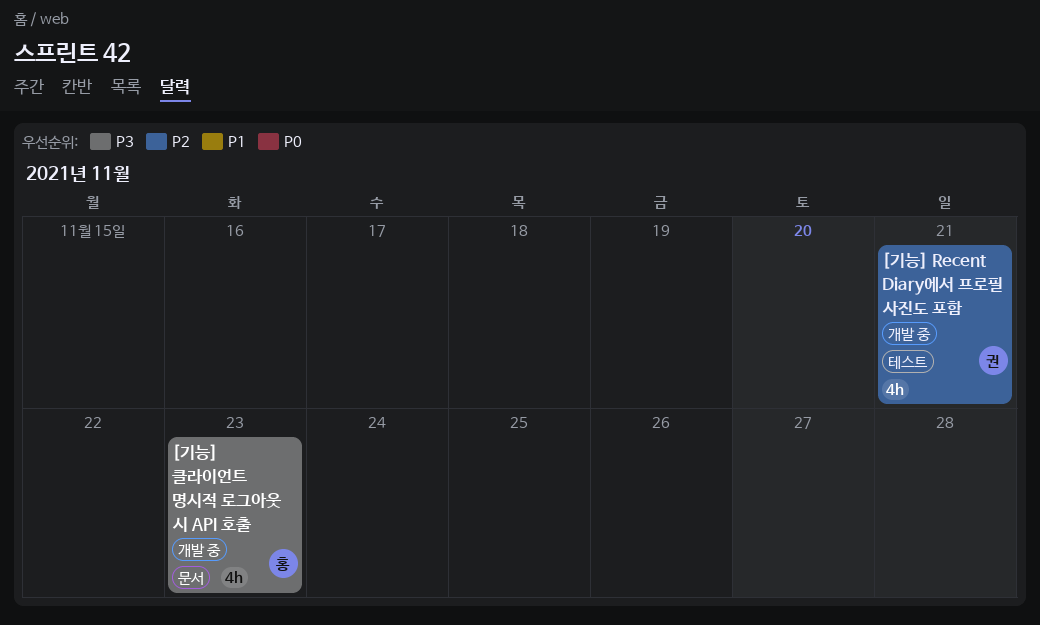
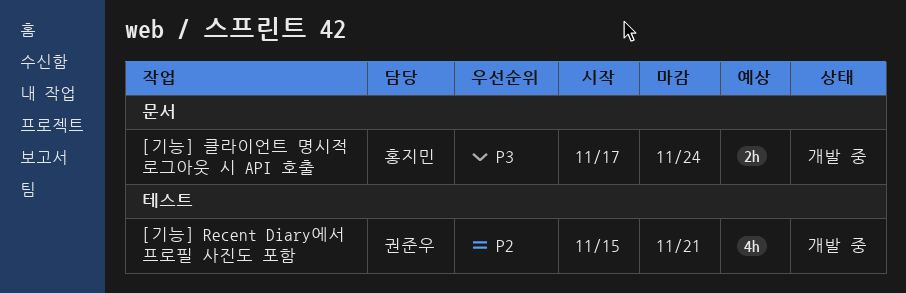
[기능] 클라이언트 명시적 로그아웃 시 API 호출, estimate: 4h -> 2h
[기능] 클라이언트 명시적 로그아웃 시 API 호출, due: Nov 23 -> Nov 24

